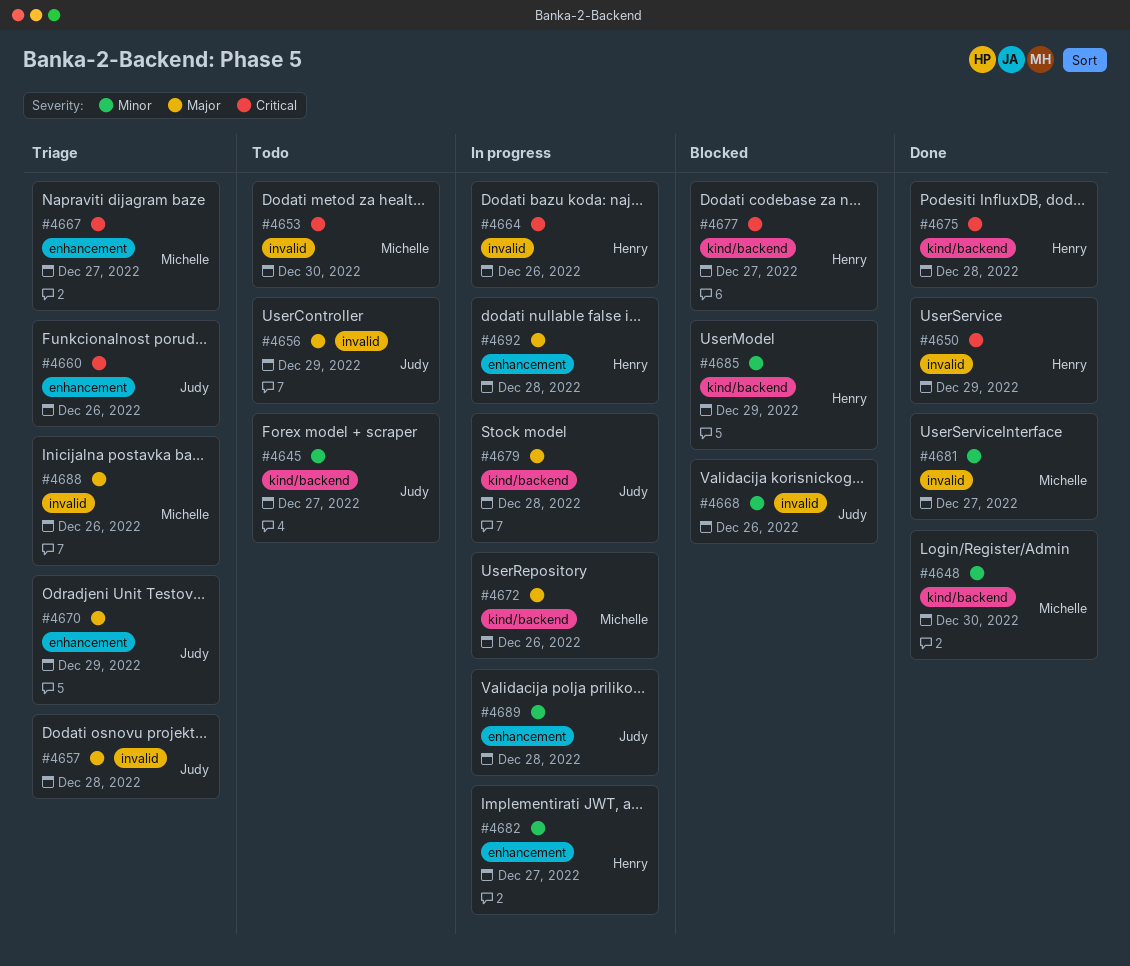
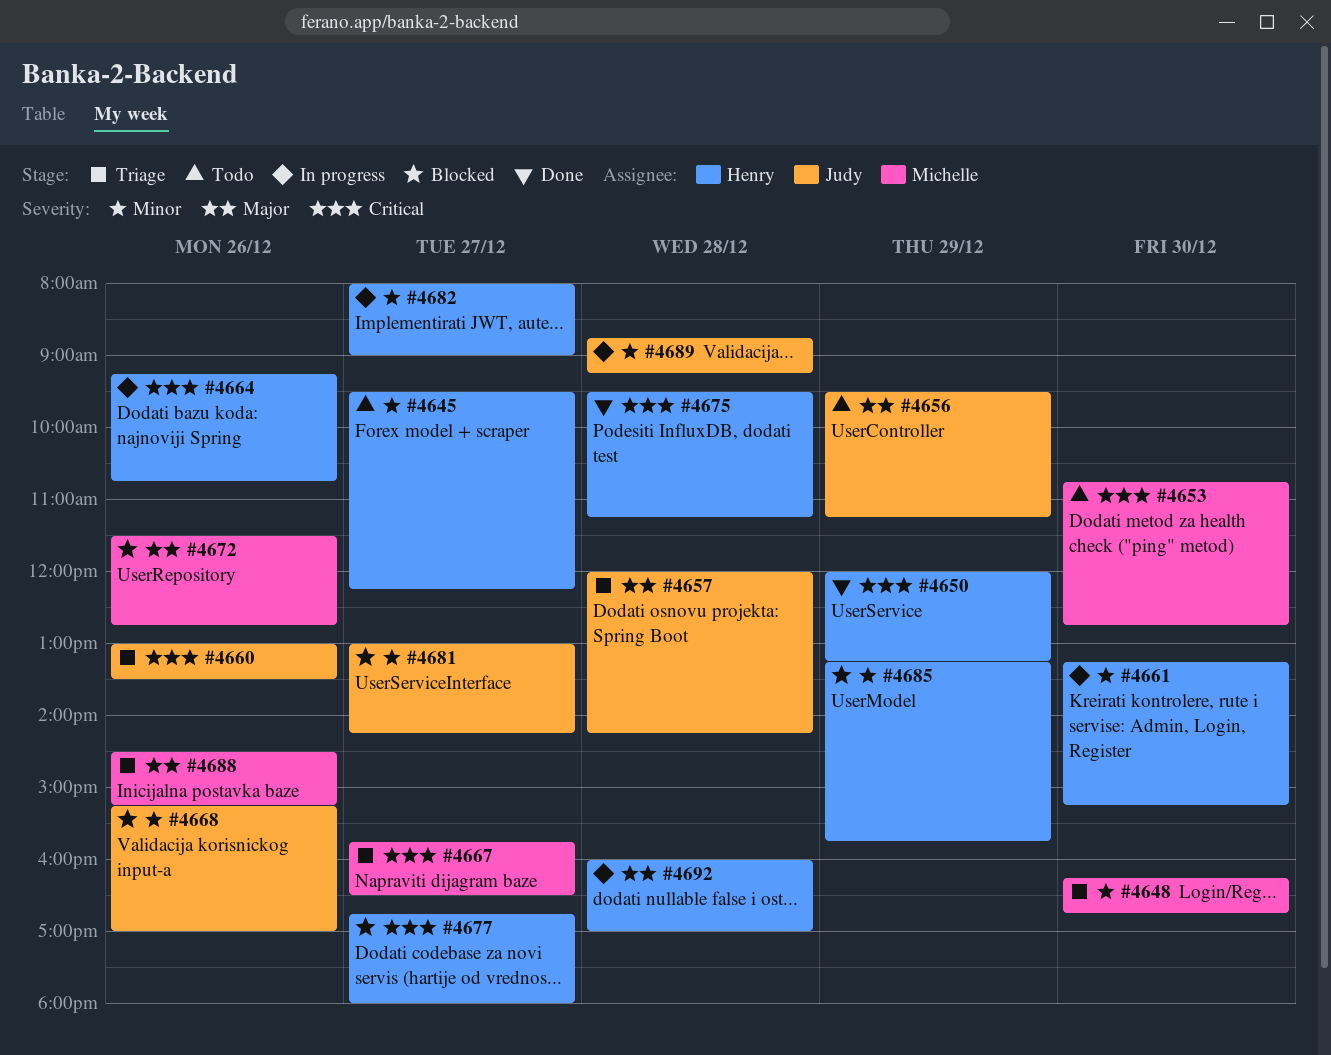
#4645, owner: Judy -> Henry
#4648, status: Done -> Triage
#4661: none -> present
#4670: present -> none
#4672, status: In progress -> Blocked
#4679: present -> none
#4681, status: Done -> Blocked
#4681, owner: Michelle -> Judy

